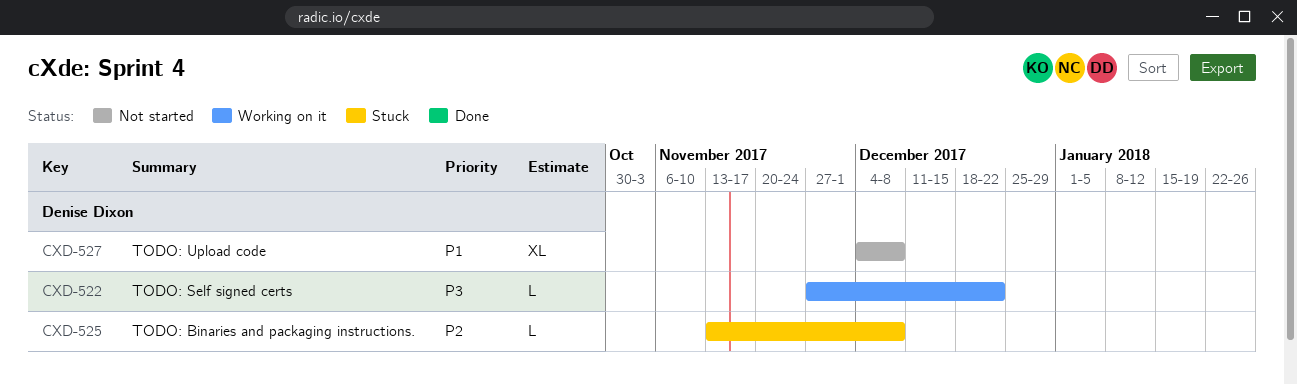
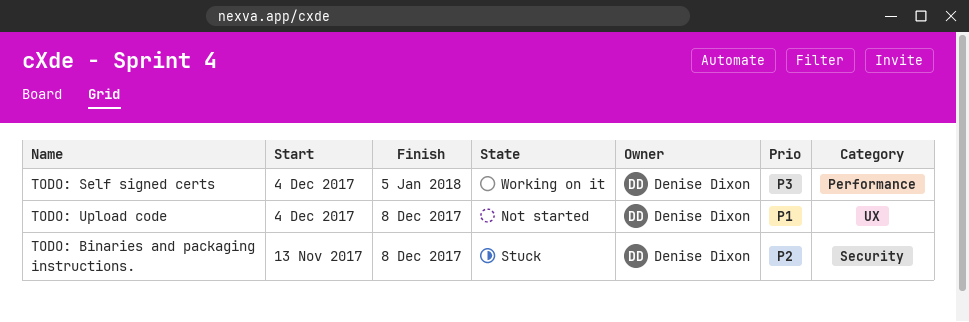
TODO: Self signed certs, start: Nov 27 -> Dec 4
TODO: Self signed certs, due: Dec 22 -> Jan 5

